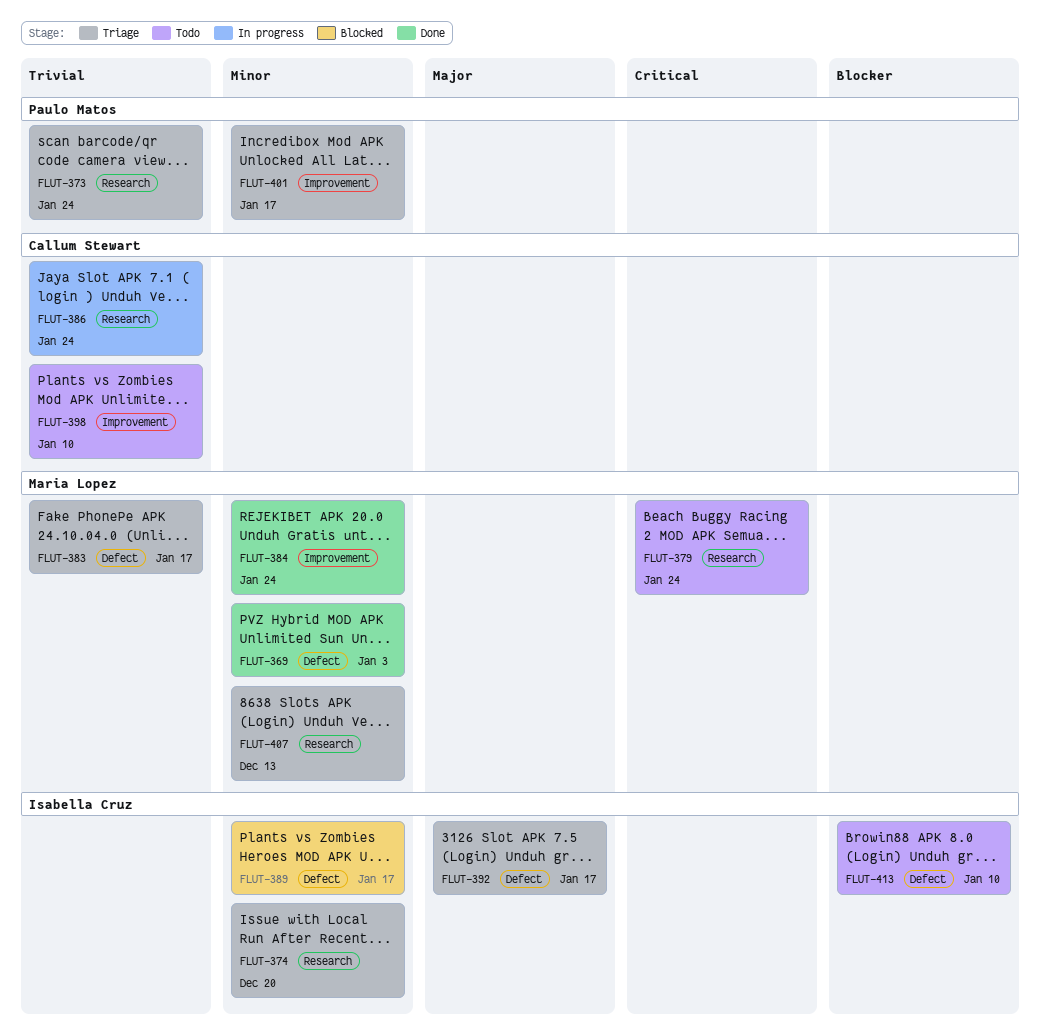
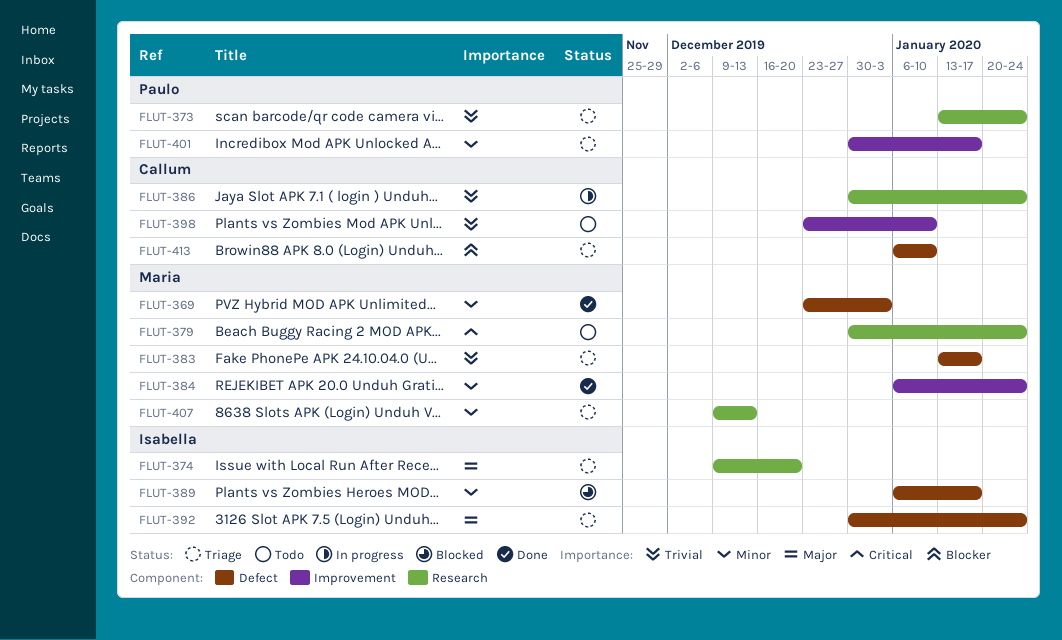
FLUT-374, priority: Minor -> Major
FLUT-392, due: Jan 17 -> Jan 24
FLUT-413, status: Todo -> Triage
FLUT-413, owner: Isabella Cruz -> Callum Stewart

